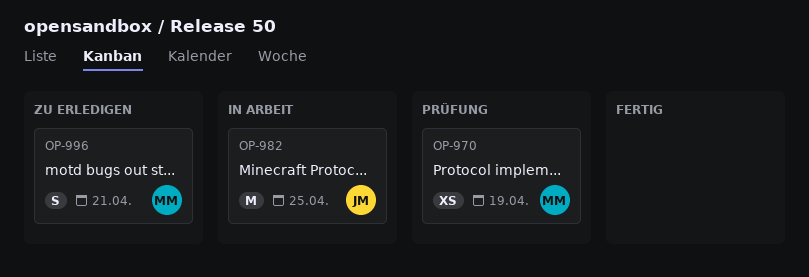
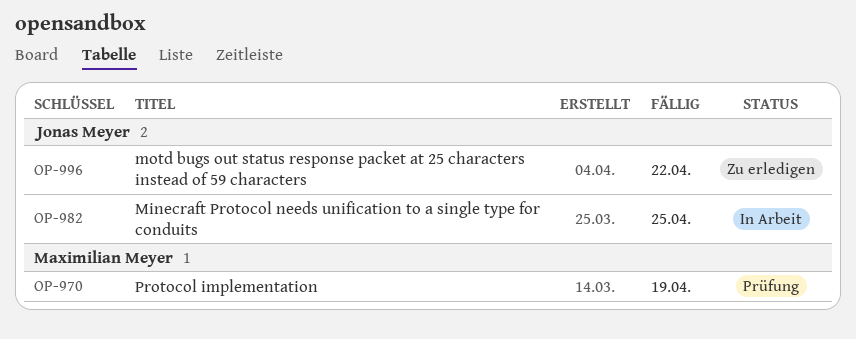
OP-996, owner: Maximilian Meyer -> Jonas Meyer
OP-996, due: Apr 21 -> Apr 22

